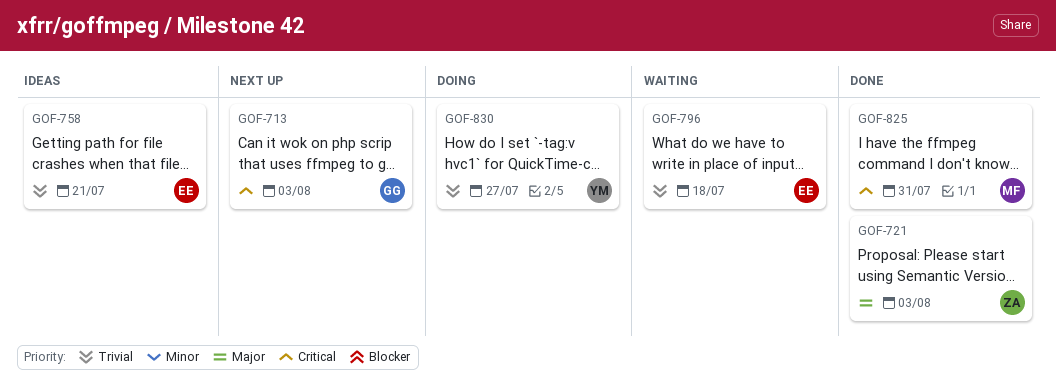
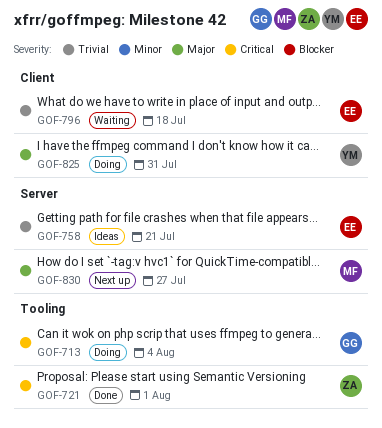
GOF-713, status: Next up -> Doing
GOF-713, due: Aug 3 -> Aug 4
GOF-721, priority: Major -> Critical
GOF-721, due: Aug 3 -> Aug 1
GOF-825, status: Done -> Doing
GOF-825, owner: MF -> YM
GOF-825, priority: Critical -> Major
GOF-830, status: Doing -> Next up
GOF-830, owner: YM -> MF
GOF-830, priority: Trivial -> Major

